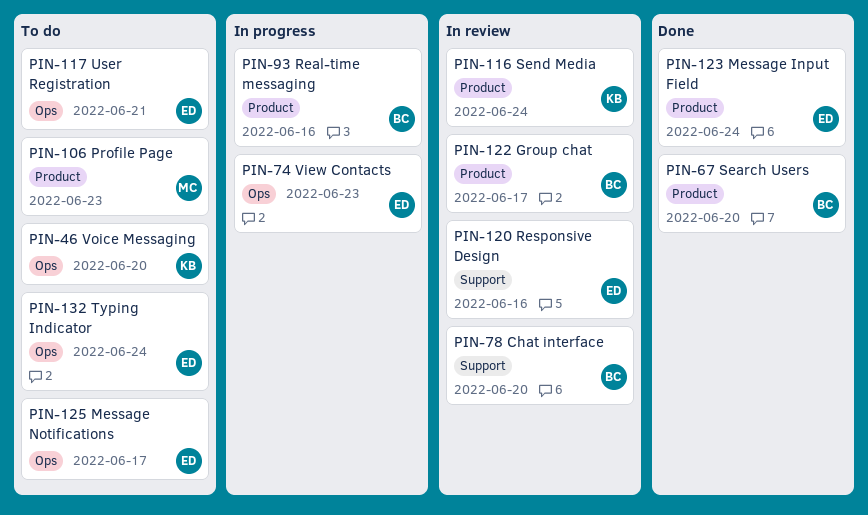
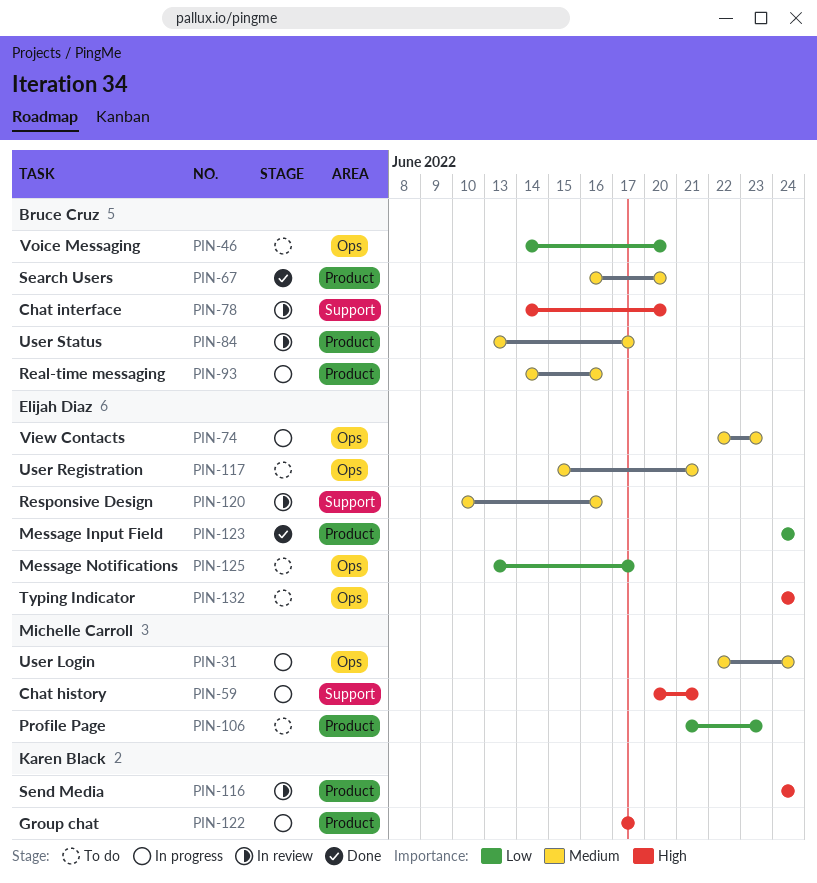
PIN-31: none -> present
PIN-46, owner: Karen Black -> Bruce Cruz
PIN-59: none -> present
PIN-84: none -> present
PIN-122, status: In review -> In progress
PIN-122, owner: Bruce Cruz -> Karen Black

